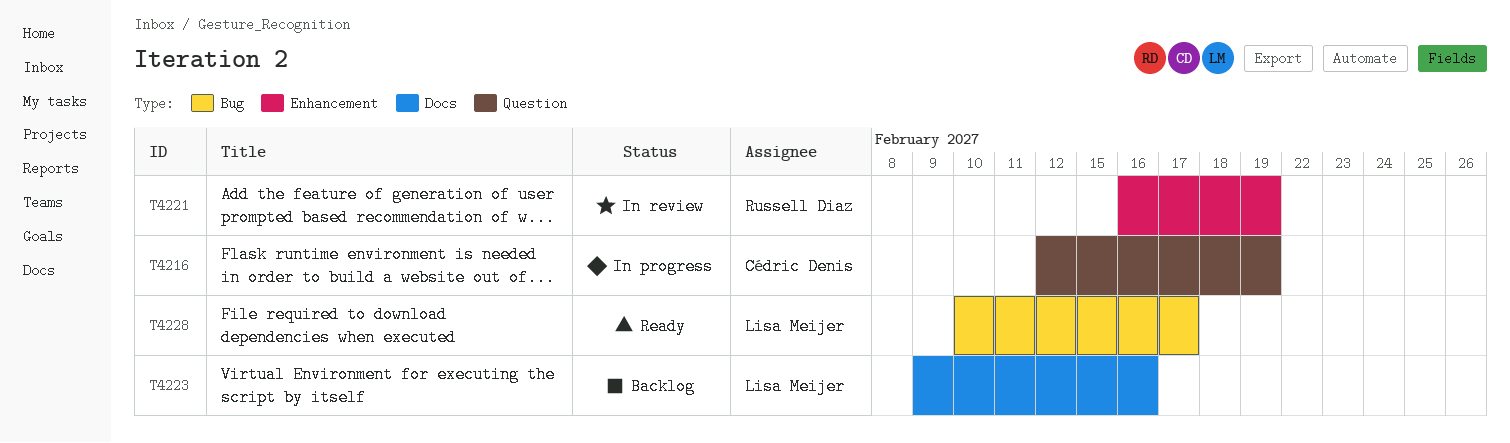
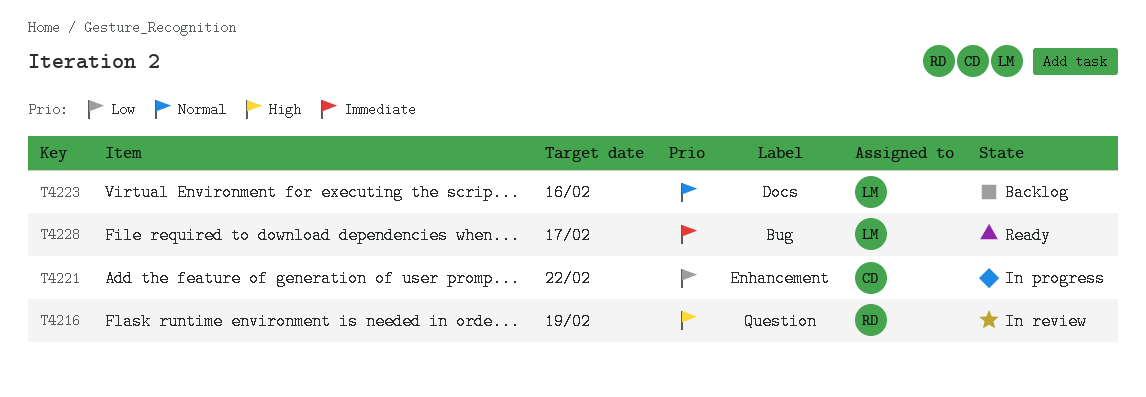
T4216, status: In progress -> In review
T4216, owner: Cédric Denis -> Russell Diaz
T4221, status: In review -> In progress
T4221, owner: Russell Diaz -> Cédric Denis
T4221, due: Feb 19 -> Feb 22

